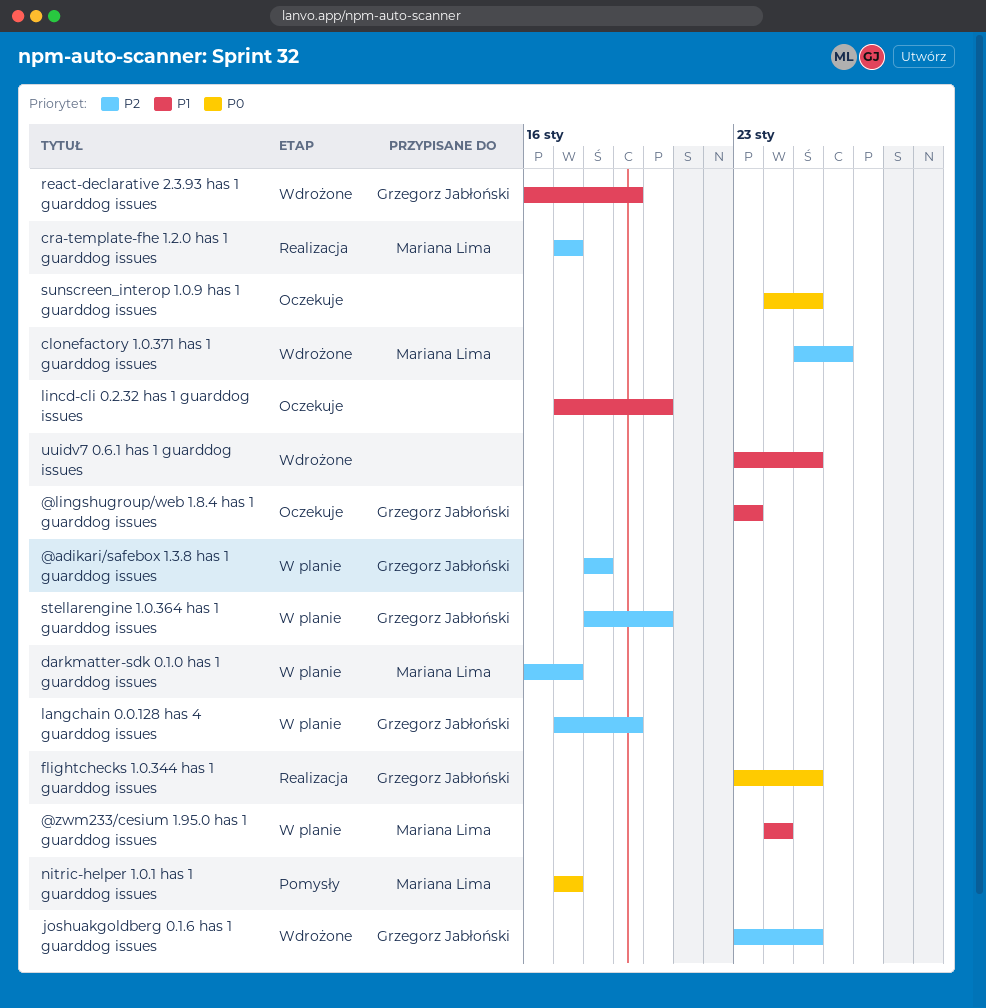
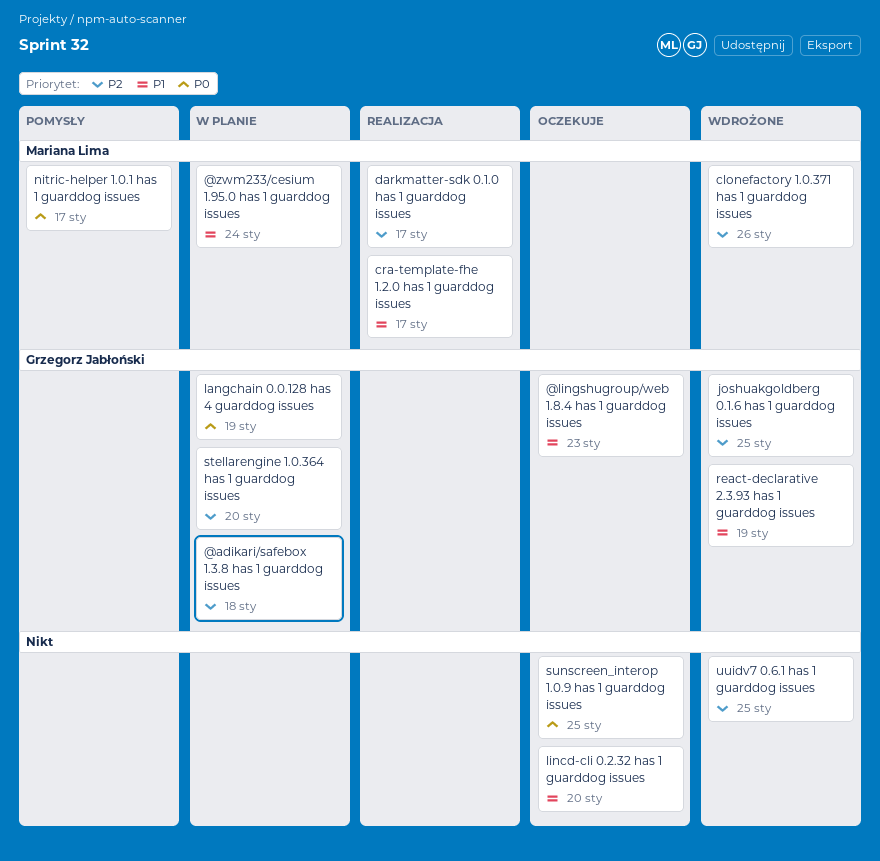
cra-template-fhe 1.2.0 has 1 guarddog issues, priority: P2 -> P1
darkmatter-sdk 0.1.0 has 1 guarddog issues, status: W planie -> Realizacja
flightchecks 1.0.344 has 1 guarddog issues: present -> none
langchain 0.0.128 has 4 guarddog issues, priority: P2 -> P0
uuidv7 0.6.1 has 1 guarddog issues, priority: P1 -> P2

